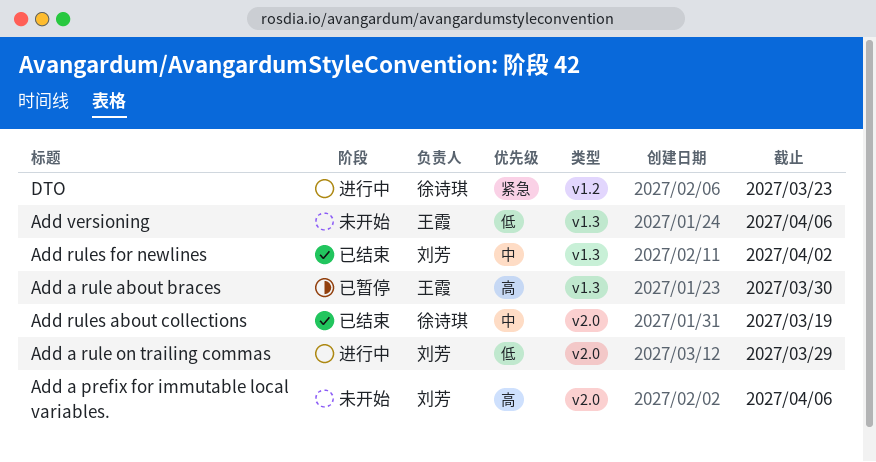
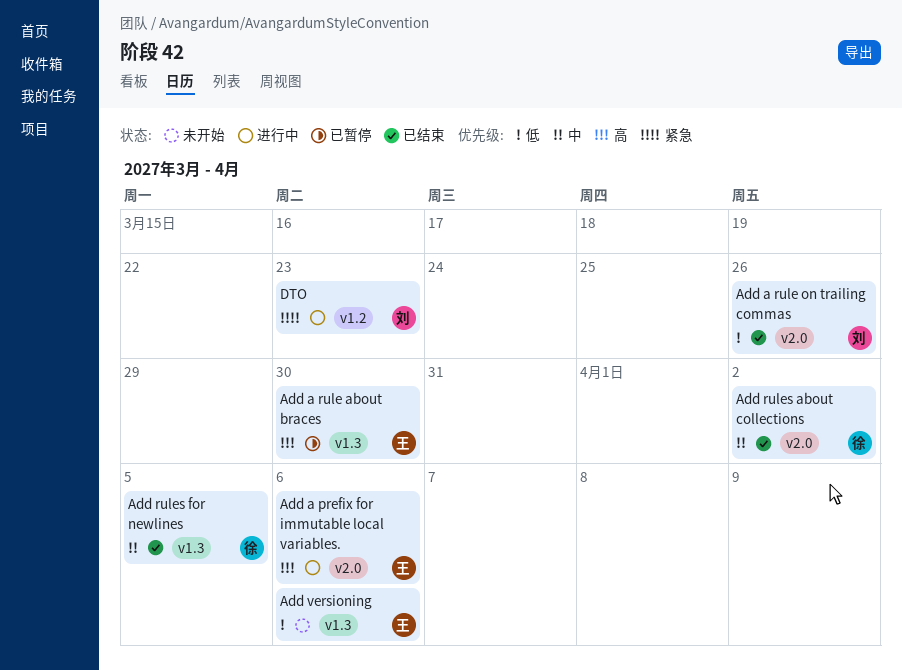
Add a prefix for immutable local variables., status: 未开始 -> 进行中
Add a prefix for immutable local variables., owner: 刘芳 -> 王霞
Add a rule on trailing commas, status: 进行中 -> 已结束
Add a rule on trailing commas, due: Mar 29 -> Mar 26
Add rules about collections, due: Mar 19 -> Apr 2
Add rules for newlines, owner: 刘芳 -> 徐诗琪
Add rules for newlines, due: Apr 2 -> Apr 5
DTO, owner: 徐诗琪 -> 刘芳

